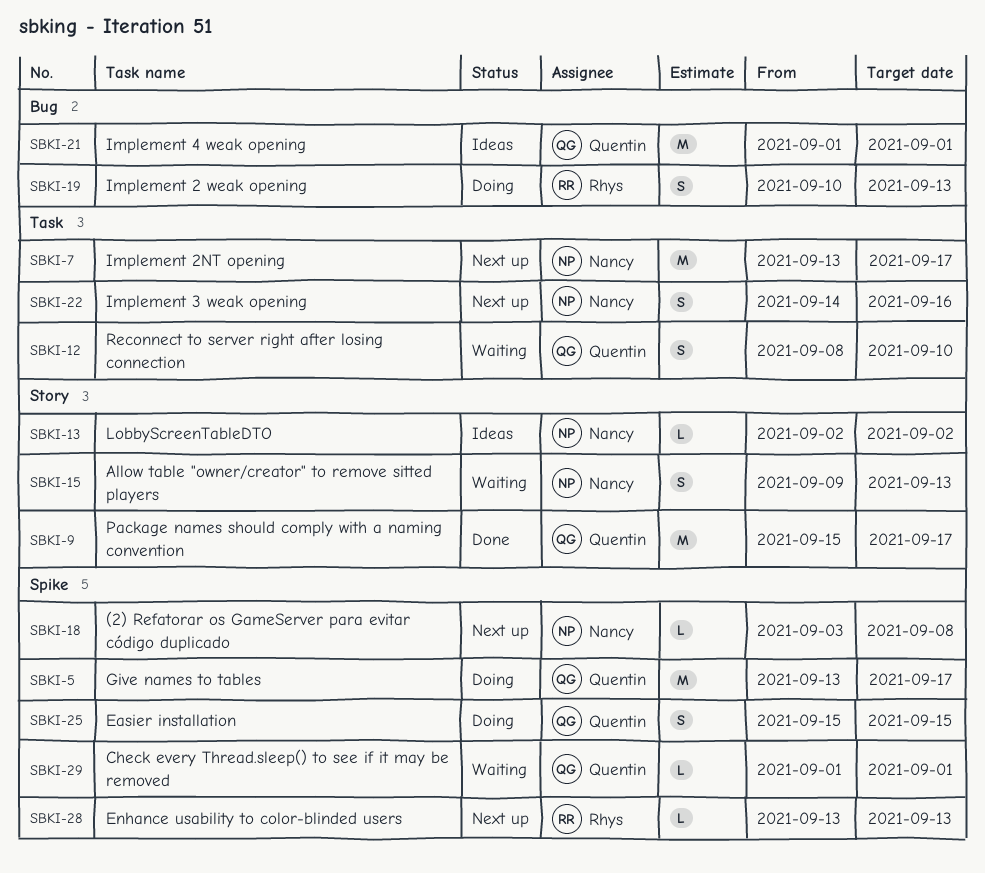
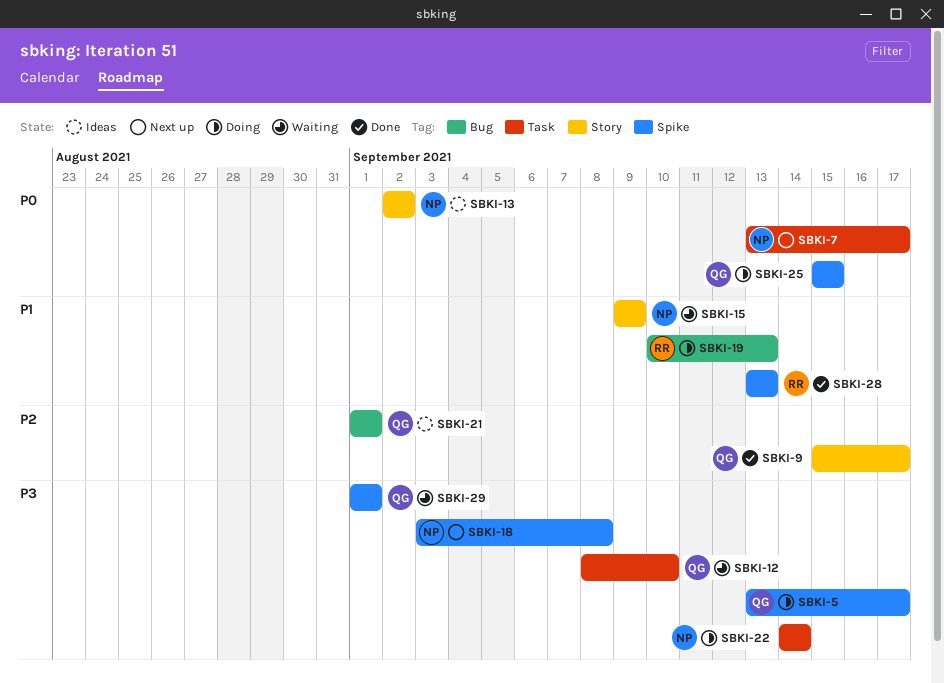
SBKI-15, due: Sep 13 -> Sep 9
SBKI-22, status: Next up -> Doing
SBKI-22, due: Sep 16 -> Sep 14
SBKI-28, status: Next up -> Done

